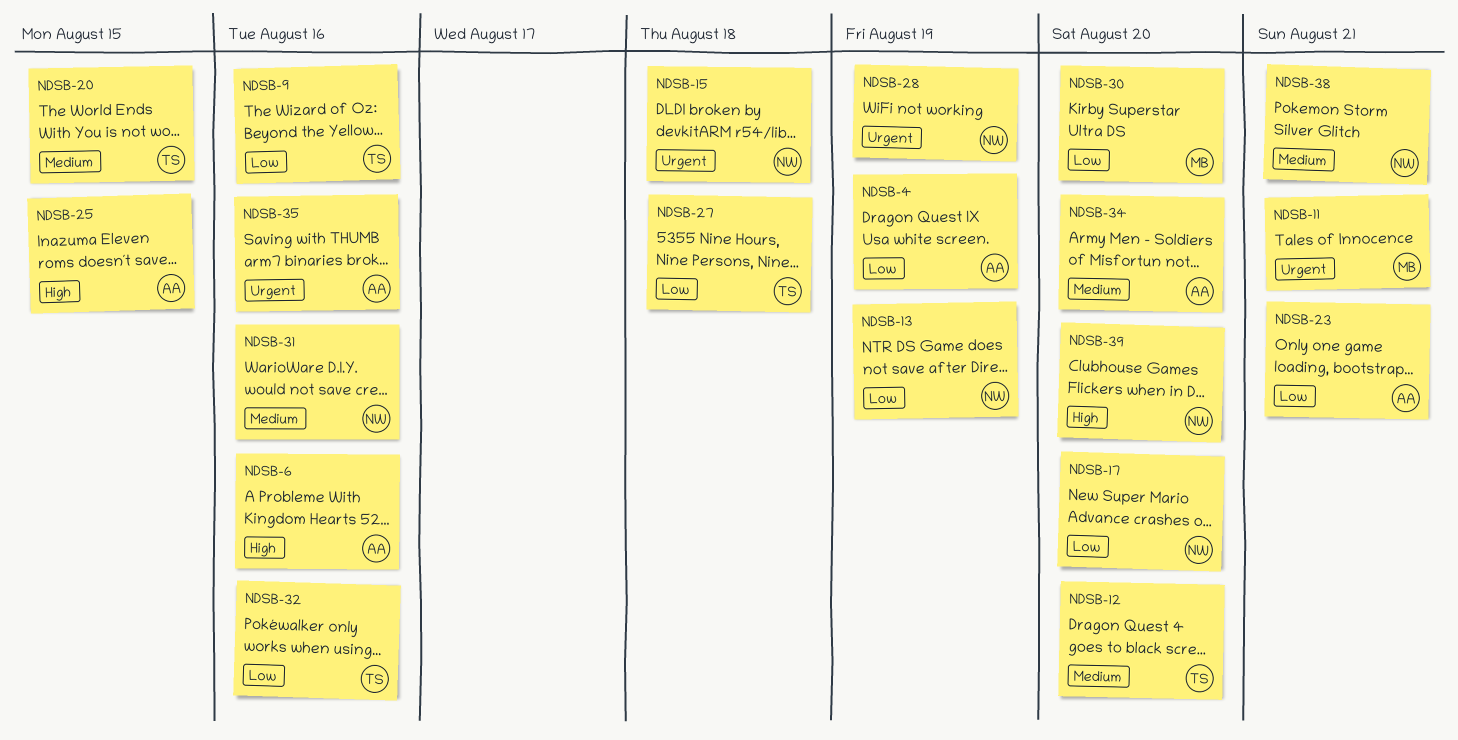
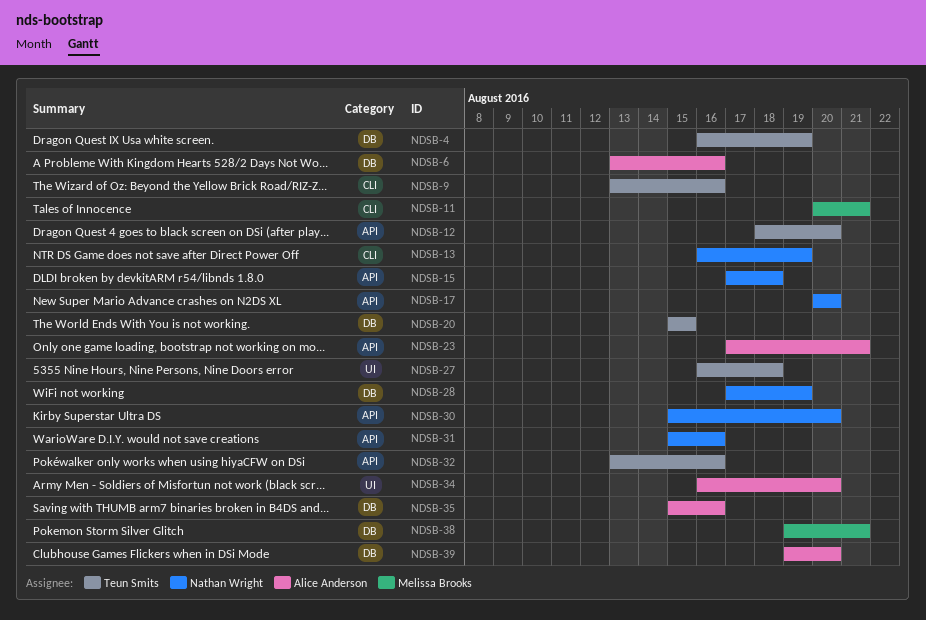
NDSB-4, owner: Alice Anderson -> Teun Smits
NDSB-25: present -> none
NDSB-30, owner: Melissa Brooks -> Nathan Wright
NDSB-38, owner: Nathan Wright -> Melissa Brooks
NDSB-39, owner: Nathan Wright -> Alice Anderson

